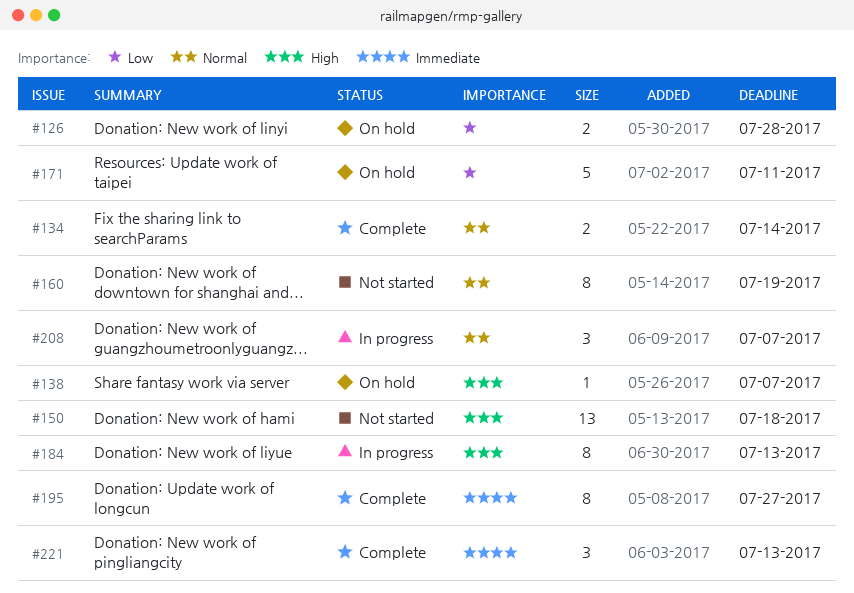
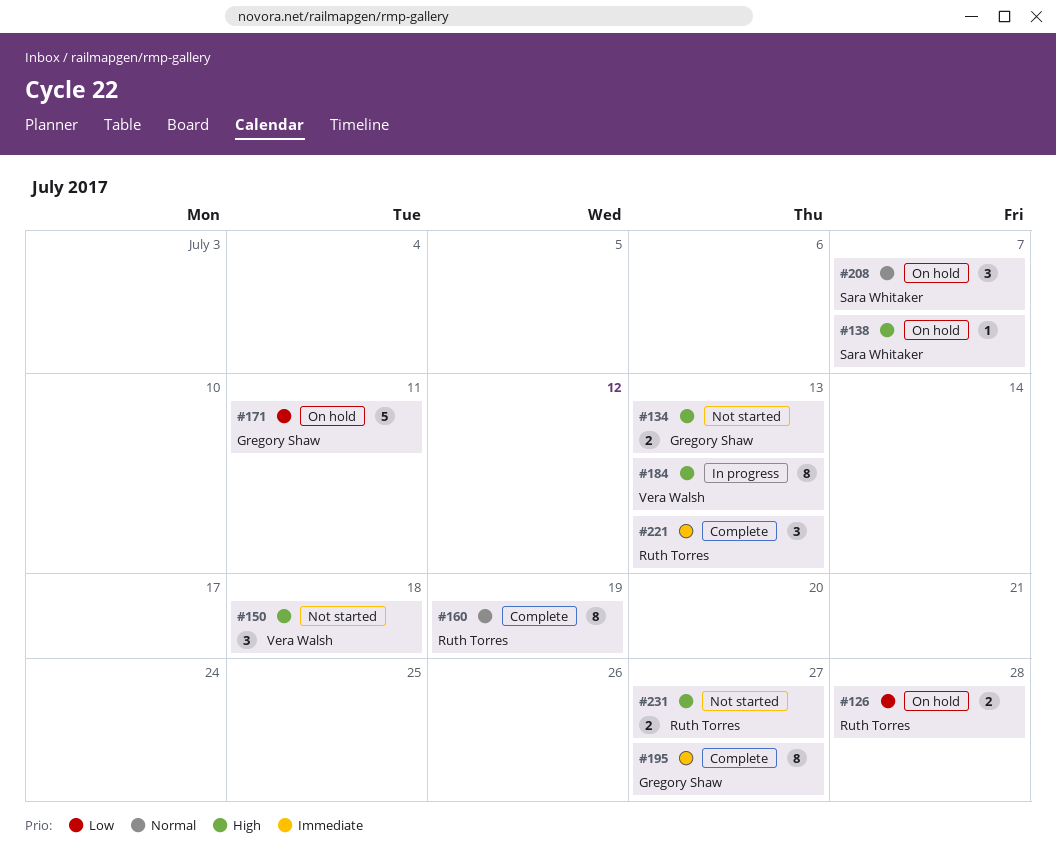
#134, status: Complete -> Not started
#134, priority: Normal -> High
#134, due: Jul 14 -> Jul 13
#150, estimate: 13 -> 3
#160, status: Not started -> Complete
#208, status: In progress -> On hold
#231: none -> present

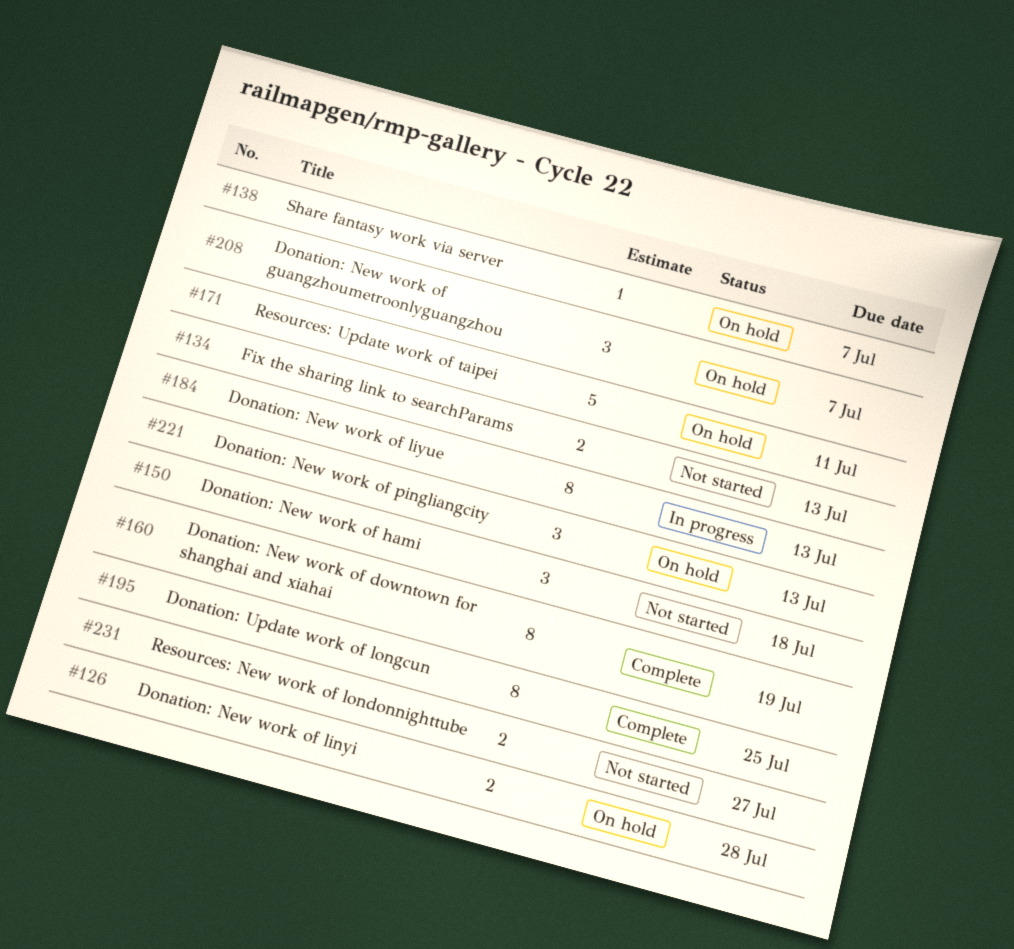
#195, due: Jul 27 -> Jul 25
#221, status: Complete -> On hold

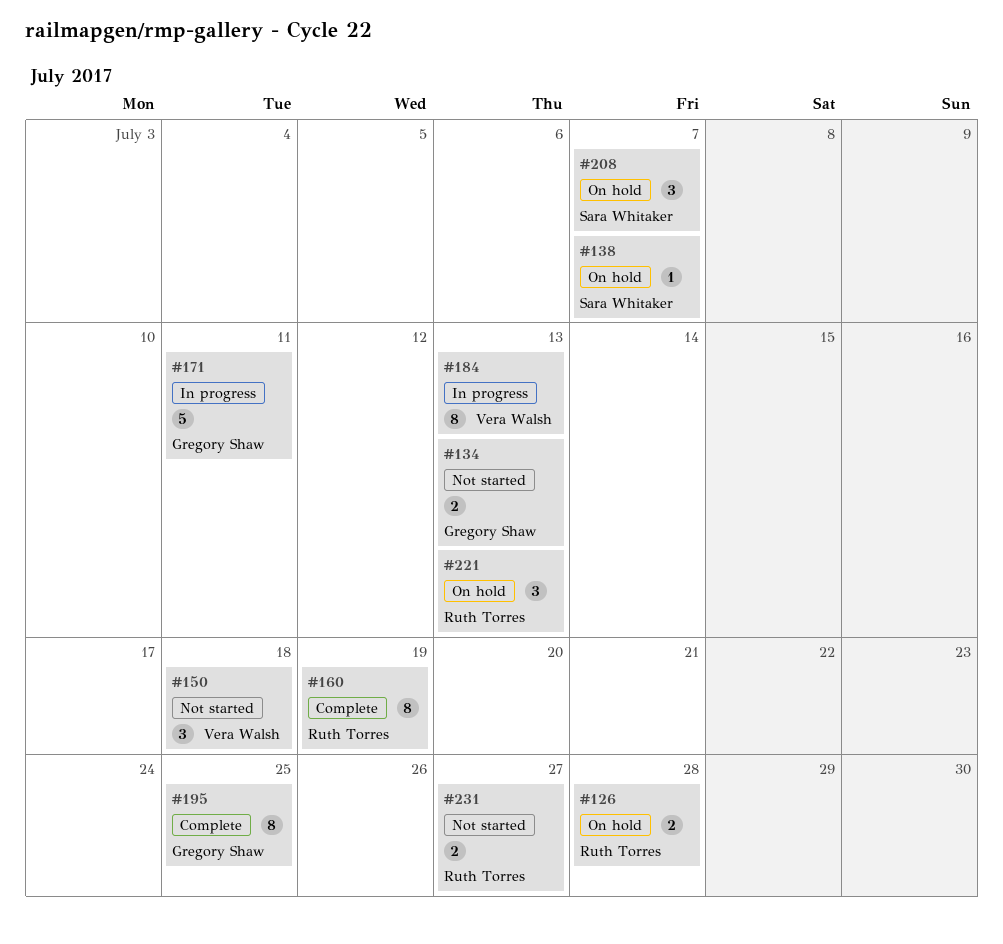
#171, status: On hold -> In progress

